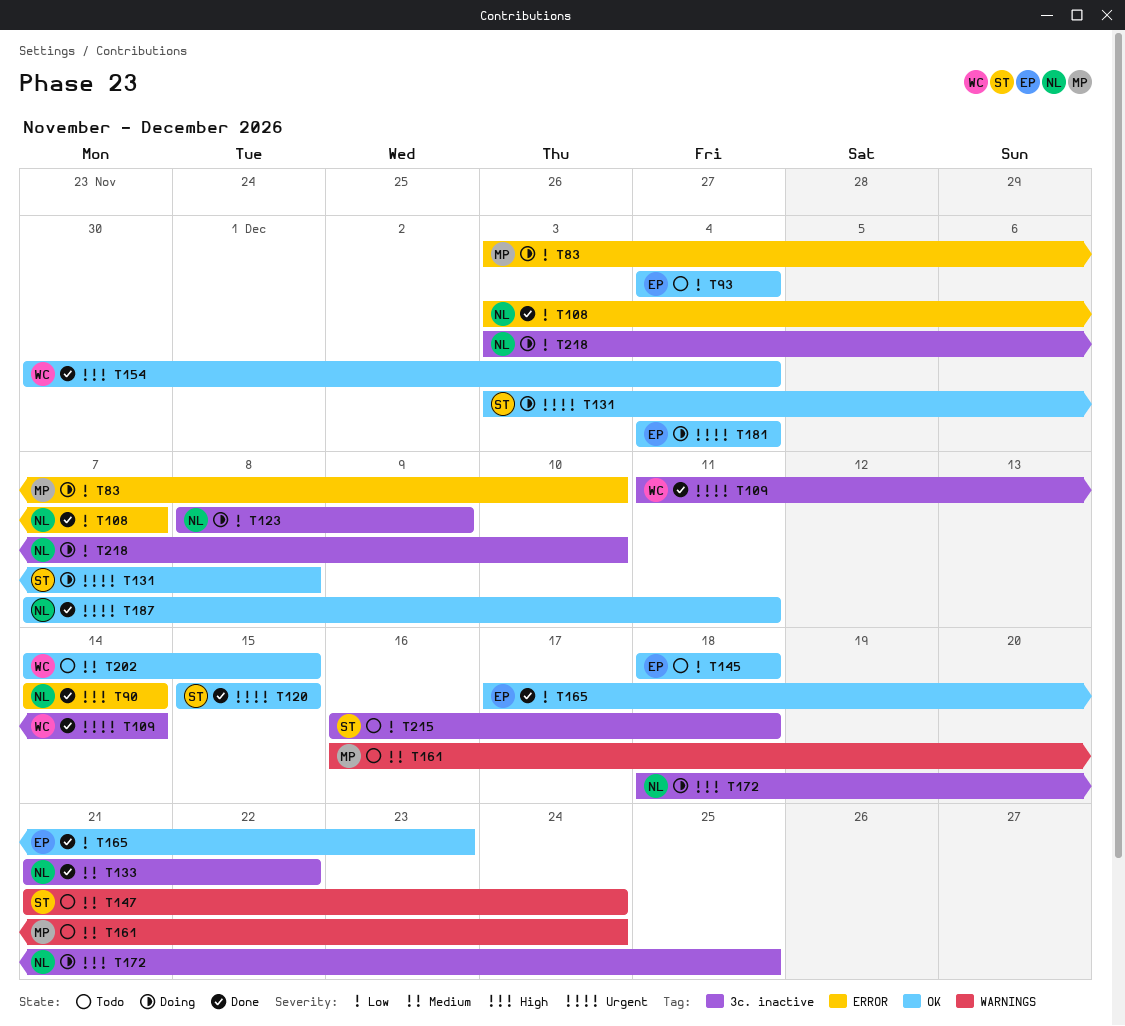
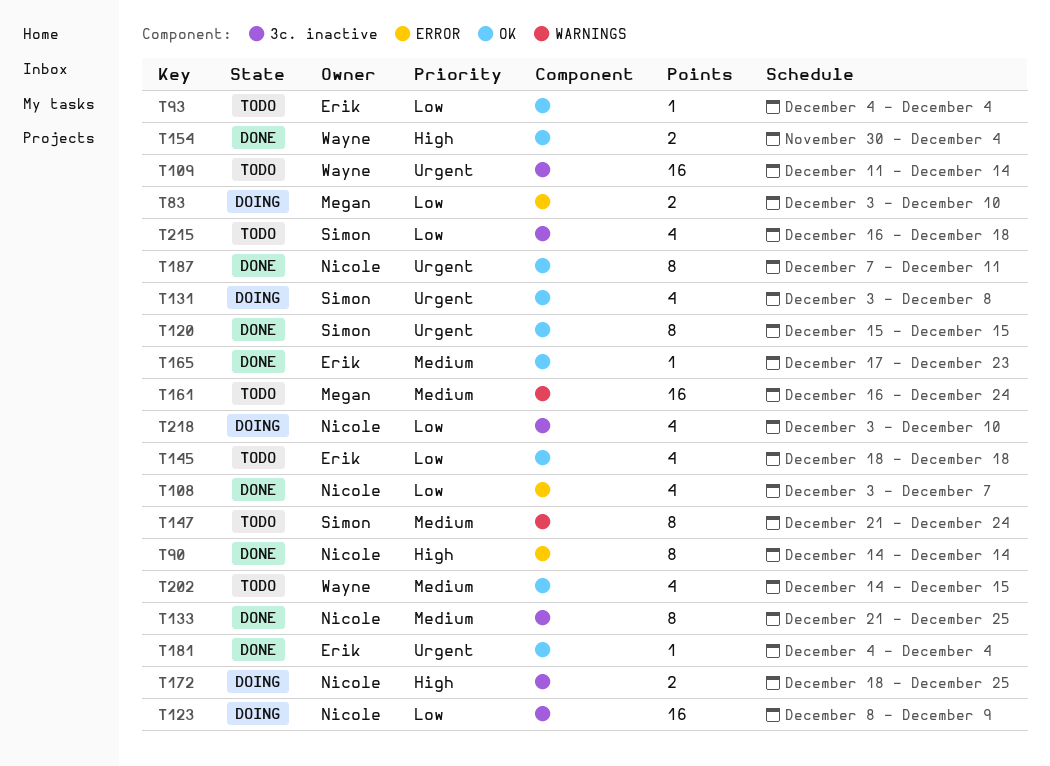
T109, status: Done -> Todo
T133, due: Dec 22 -> Dec 25
T165, priority: Low -> Medium
T181, status: Doing -> Done

